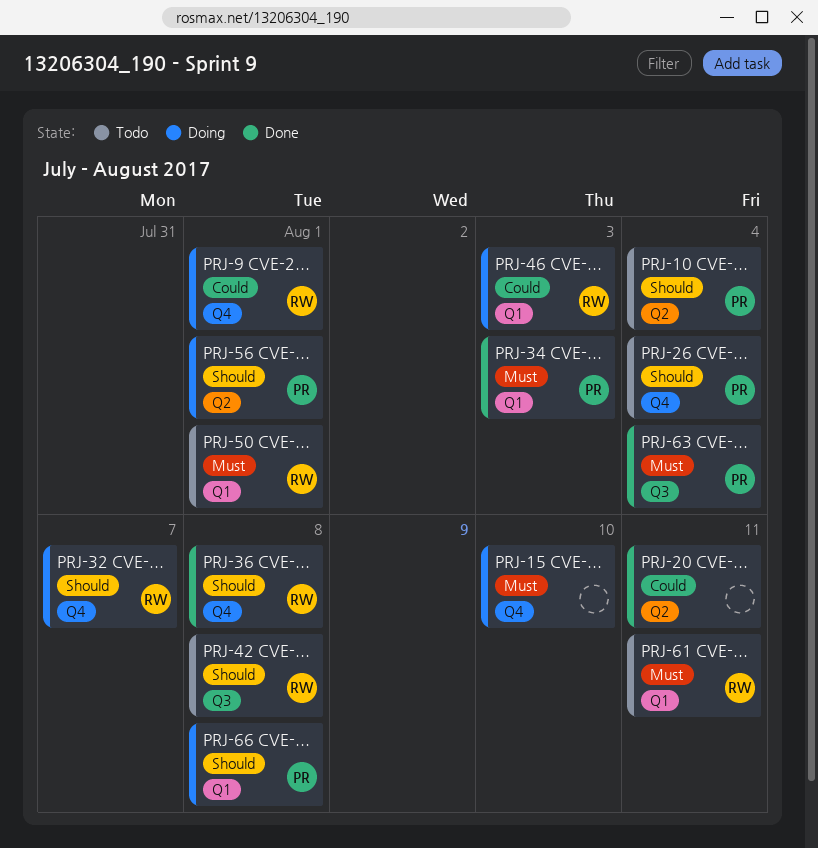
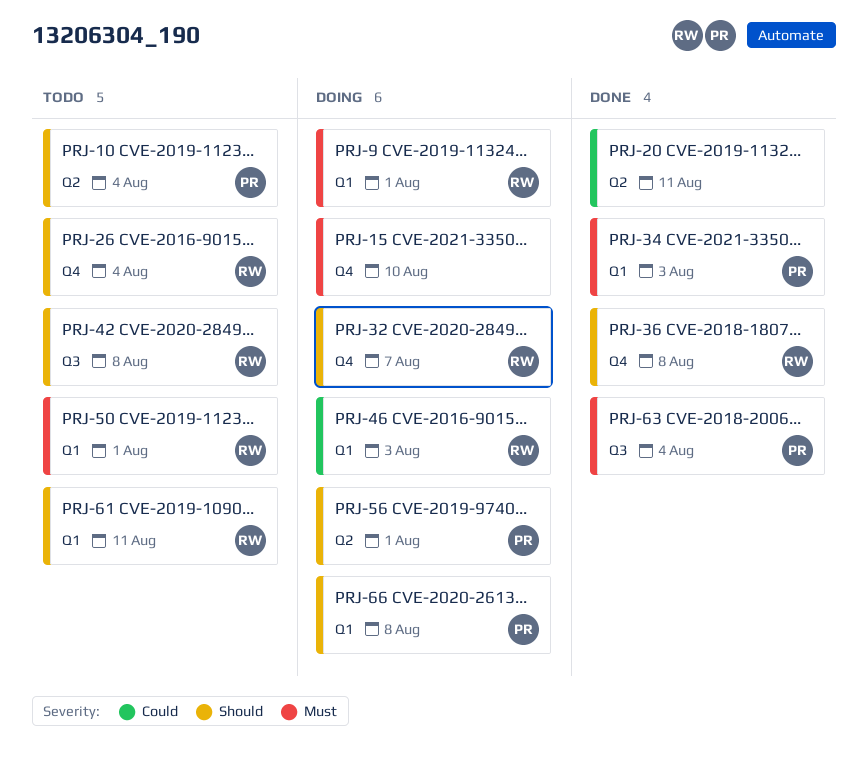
PRJ-9, priority: Could -> Must
PRJ-9, label: Q4 -> Q1
PRJ-26, owner: PR -> RW
PRJ-61, priority: Must -> Should

